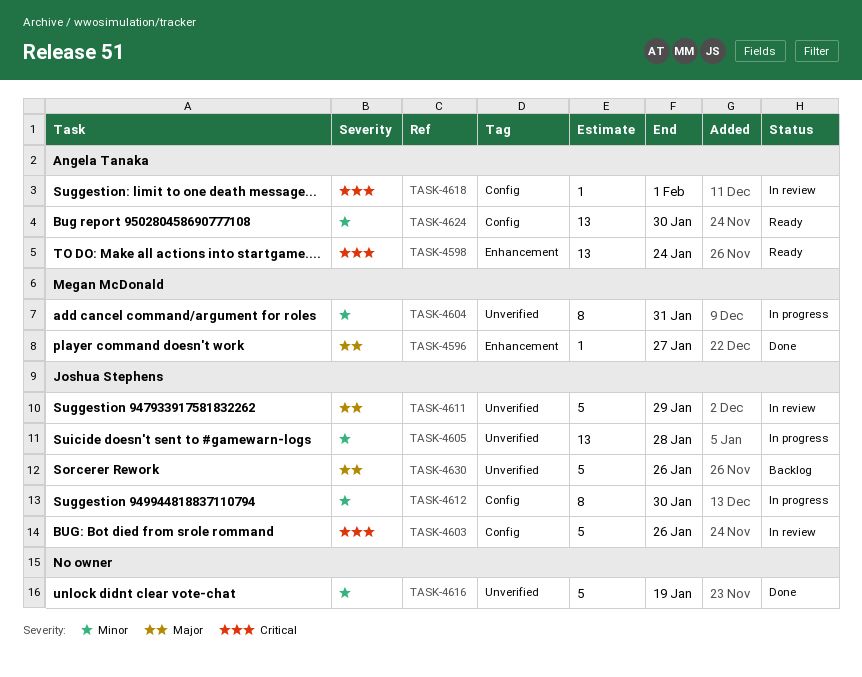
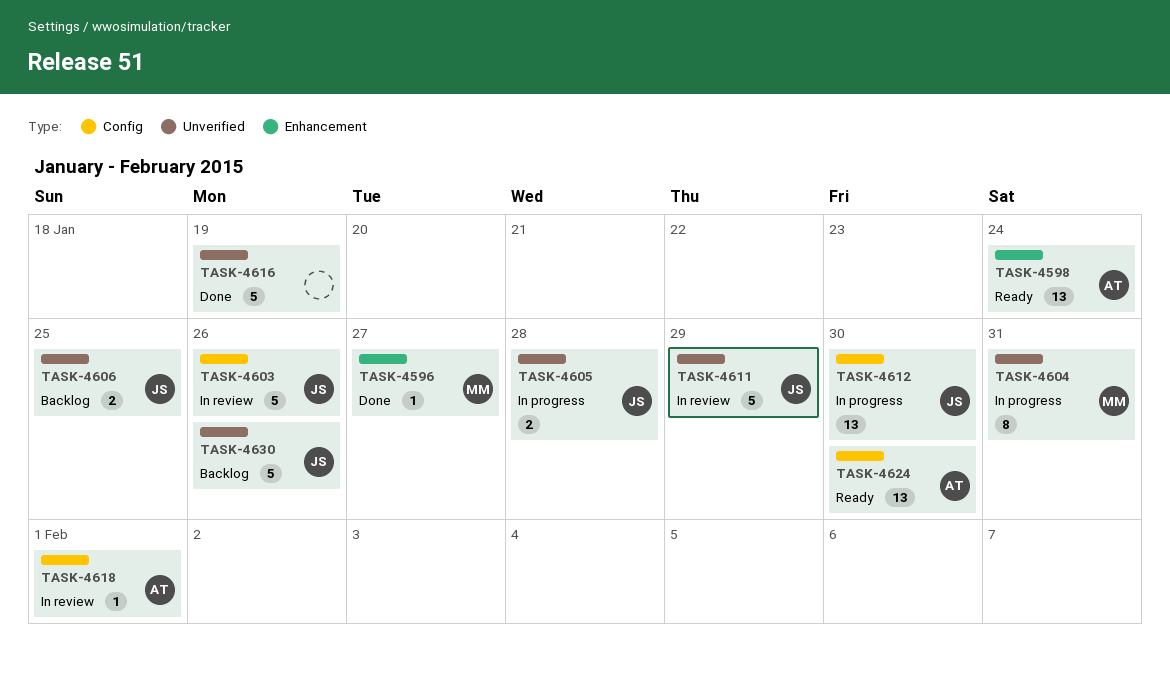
TASK-4605, estimate: 13 -> 2
TASK-4606: none -> present
TASK-4612, estimate: 8 -> 13

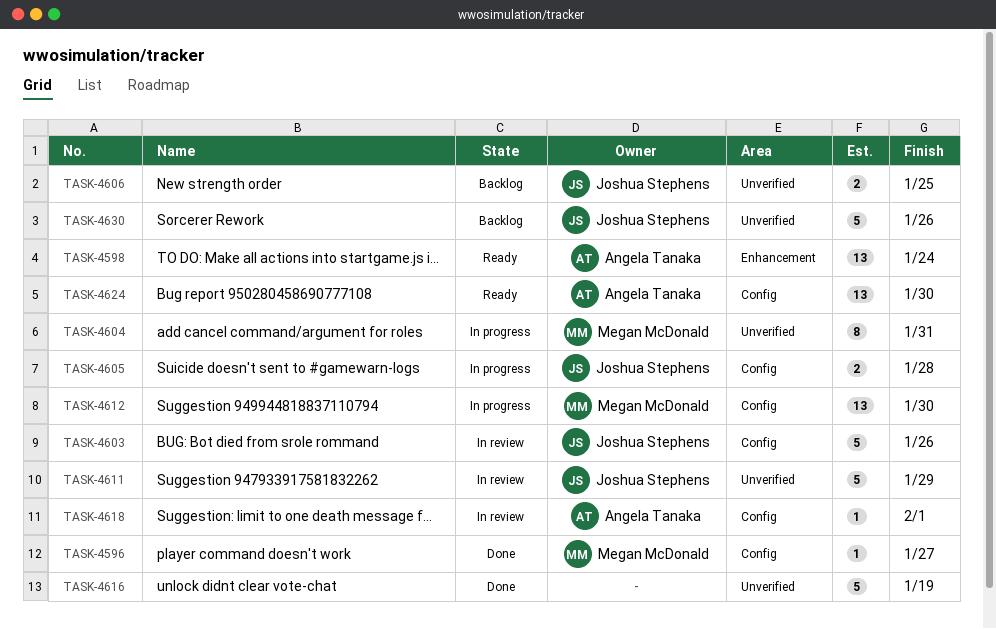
TASK-4596, label: Enhancement -> Config
TASK-4605, label: Unverified -> Config
TASK-4612, owner: Joshua Stephens -> Megan McDonald

